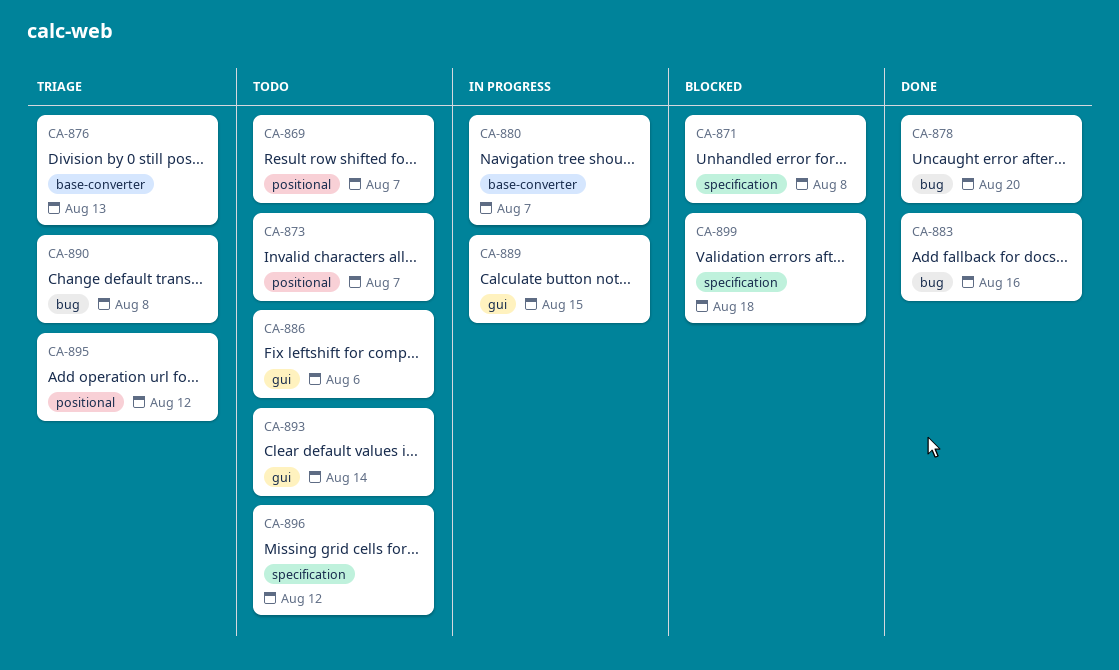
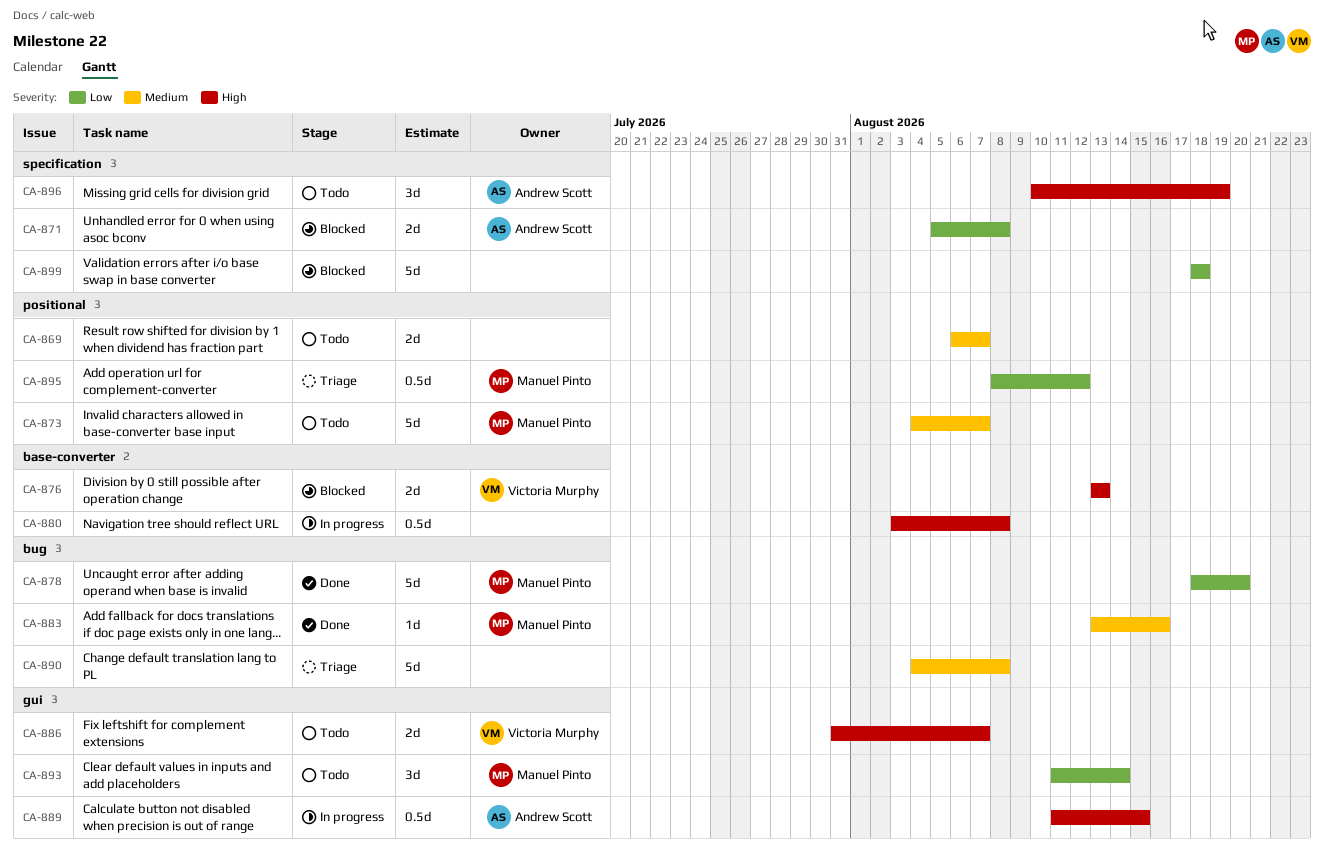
CA-876, status: Triage -> Blocked
CA-880, due: Aug 7 -> Aug 8
CA-886, due: Aug 6 -> Aug 7
CA-896, due: Aug 12 -> Aug 19

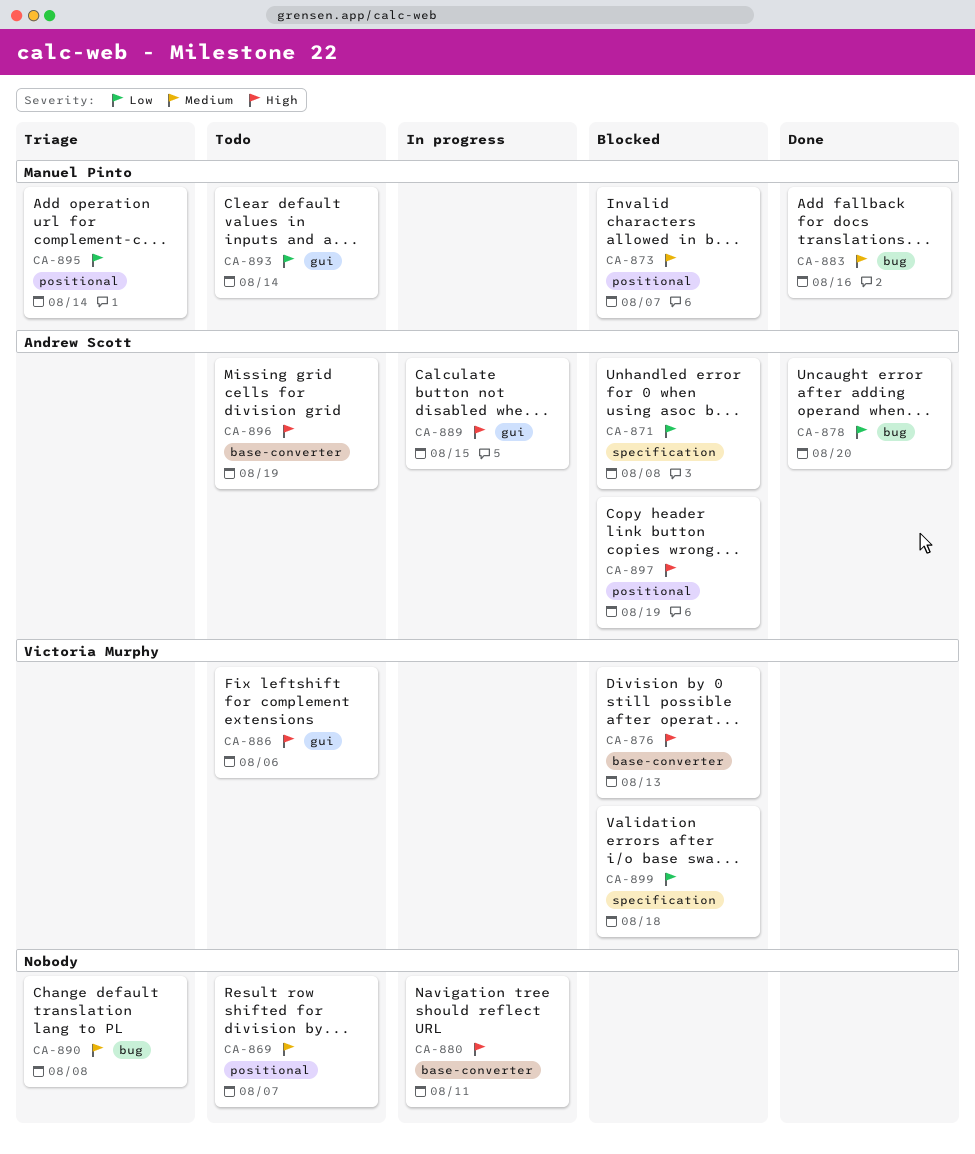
CA-873, status: Todo -> Blocked
CA-878, owner: Manuel Pinto -> Andrew Scott
CA-880, due: Aug 8 -> Aug 11
CA-886, due: Aug 7 -> Aug 6
CA-895, due: Aug 12 -> Aug 14
CA-896, label: specification -> base-converter
CA-897: none -> present
CA-899, owner: none -> Victoria Murphy

